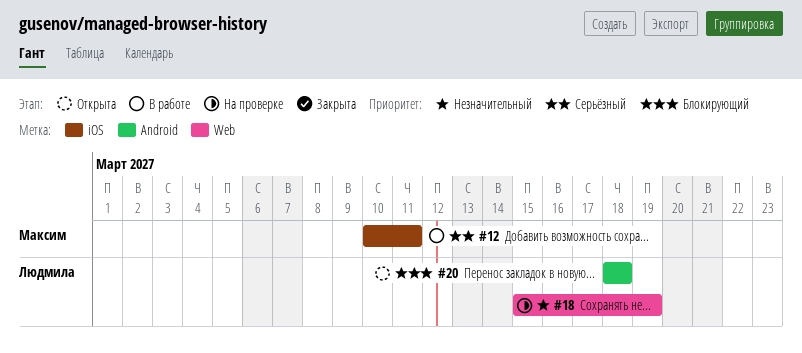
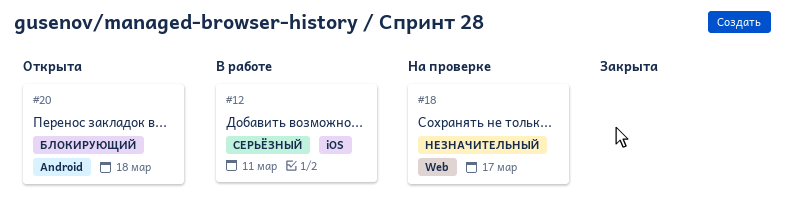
#18, due: Mar 19 -> Mar 17

